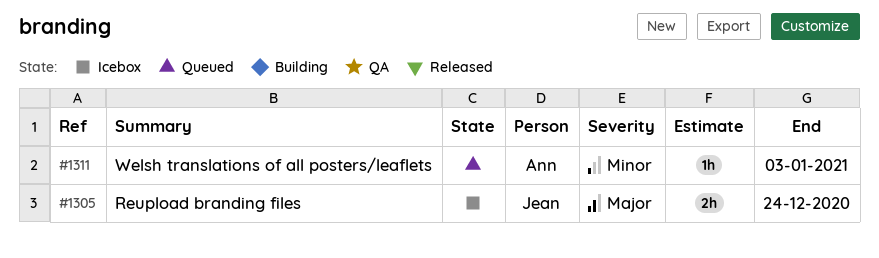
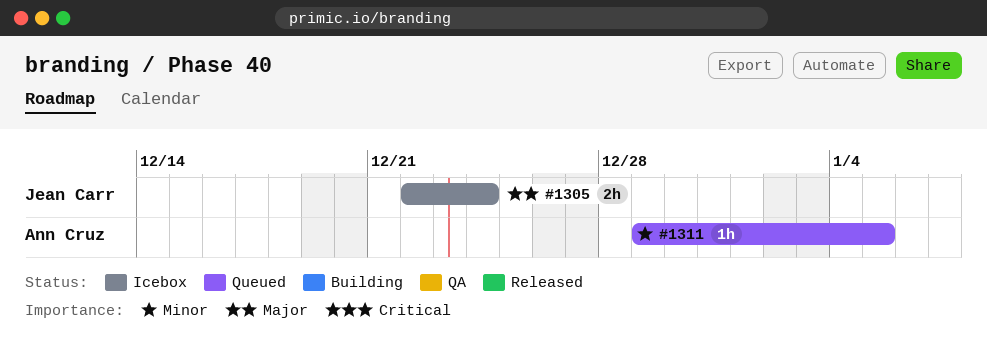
#1311, due: Jan 3 -> Jan 5

